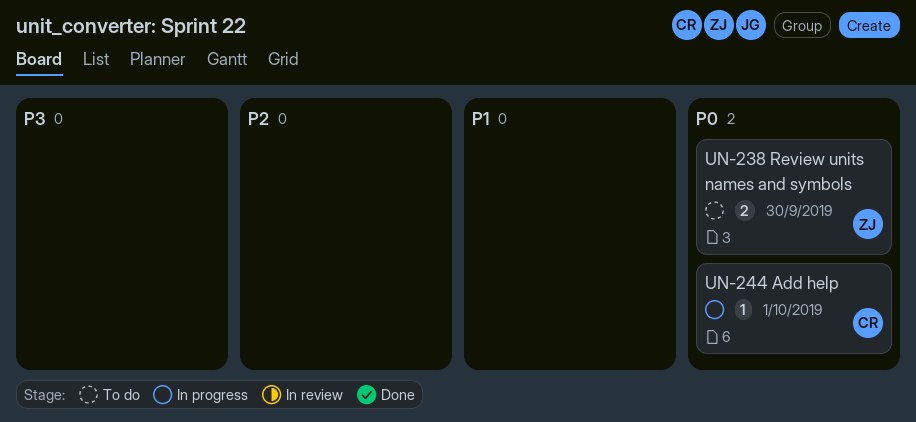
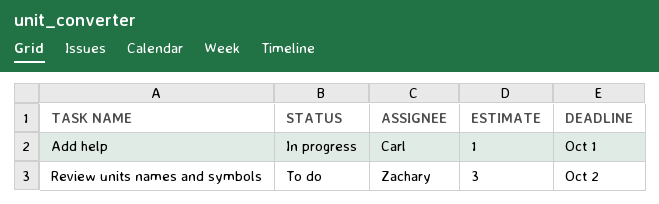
Review units names and symbols, estimate: 2 -> 3
Review units names and symbols, due: Sep 30 -> Oct 2

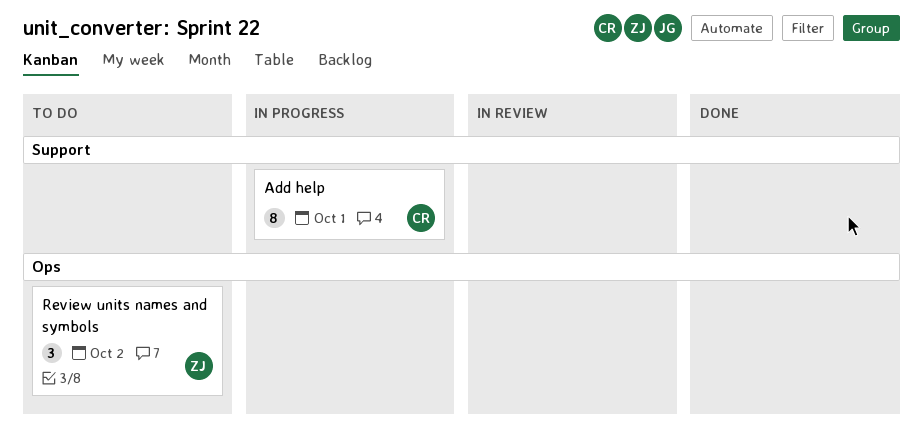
Add help, estimate: 1 -> 8

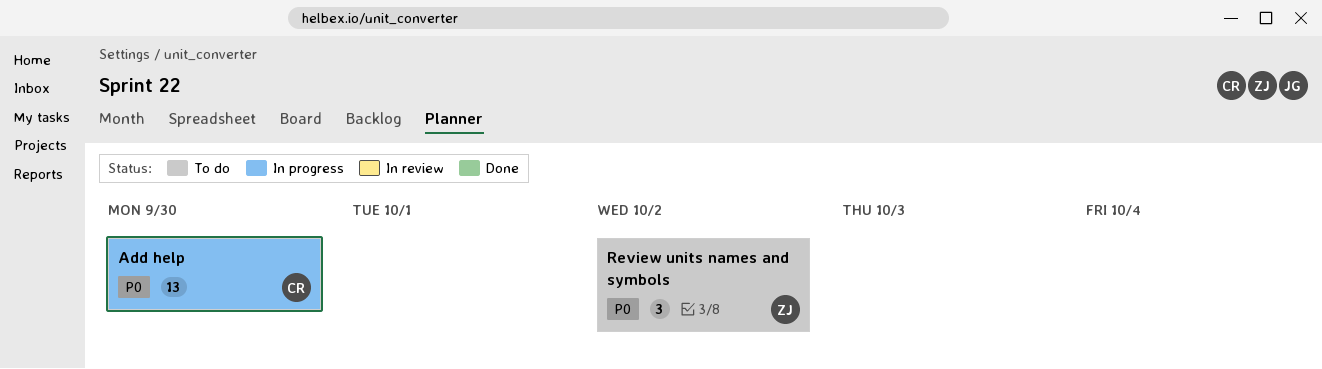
Add help, estimate: 8 -> 13
Add help, due: Oct 1 -> Sep 30

